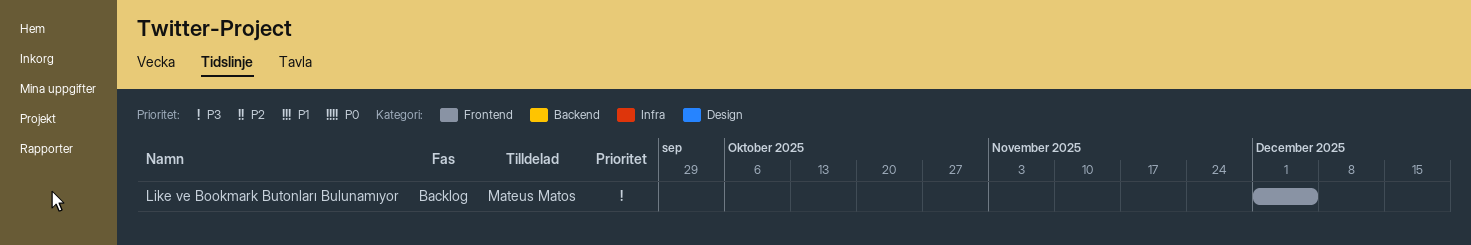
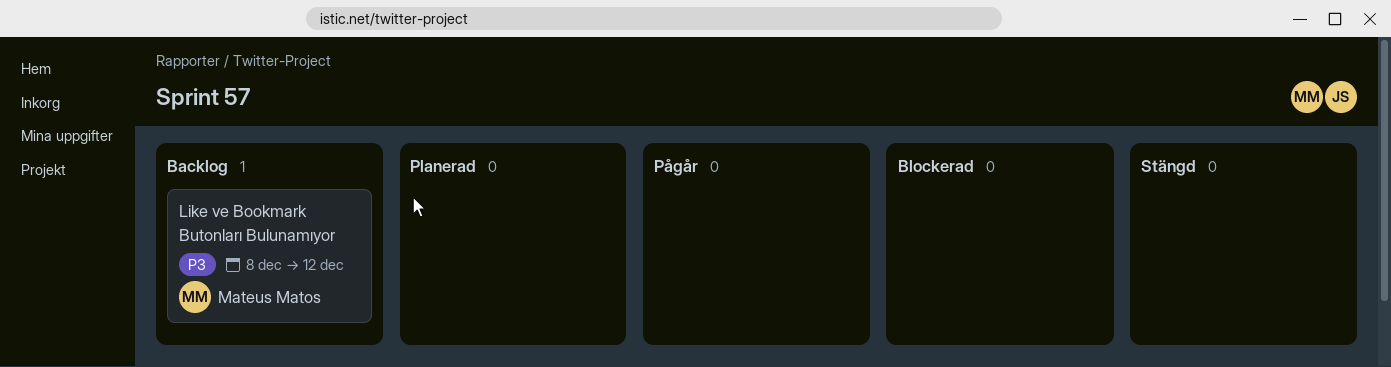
Like ve Bookmark Butonları Bulunamıyor, start: Dec 1 -> Dec 8
Like ve Bookmark Butonları Bulunamıyor, due: Dec 5 -> Dec 12

